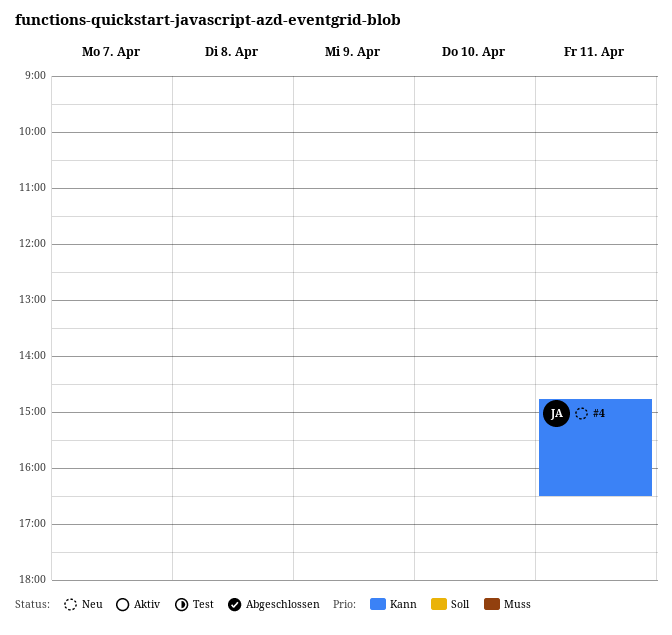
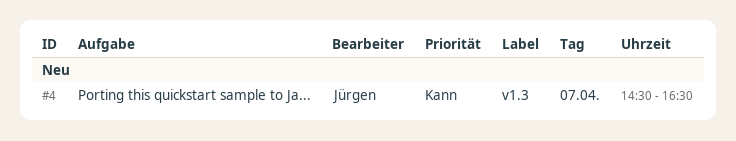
#4, day: Apr 11 -> Apr 7
#4, begins: 14:45 -> 14:30

